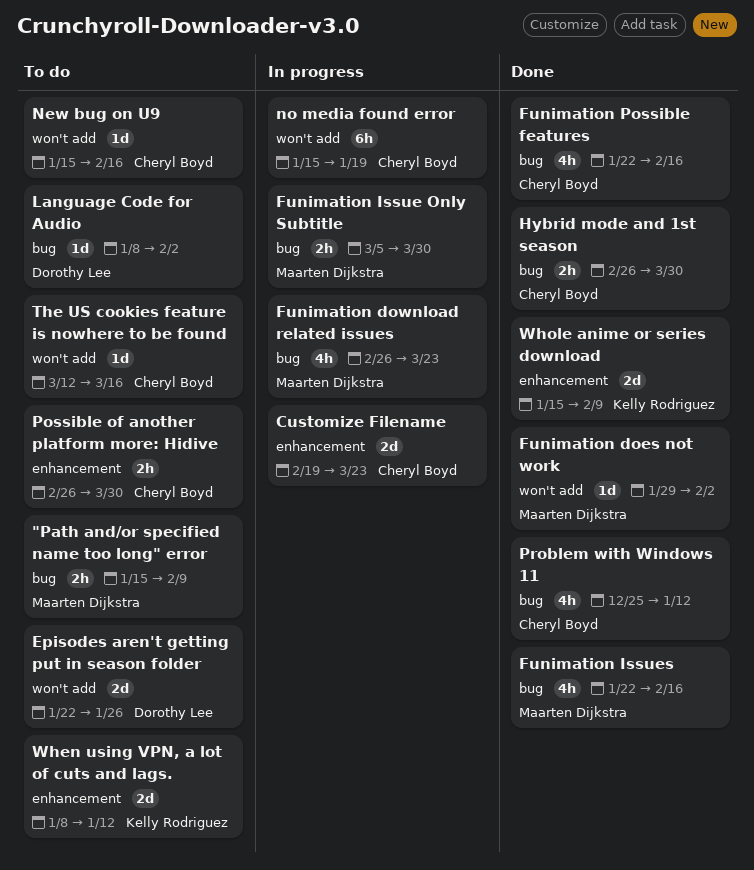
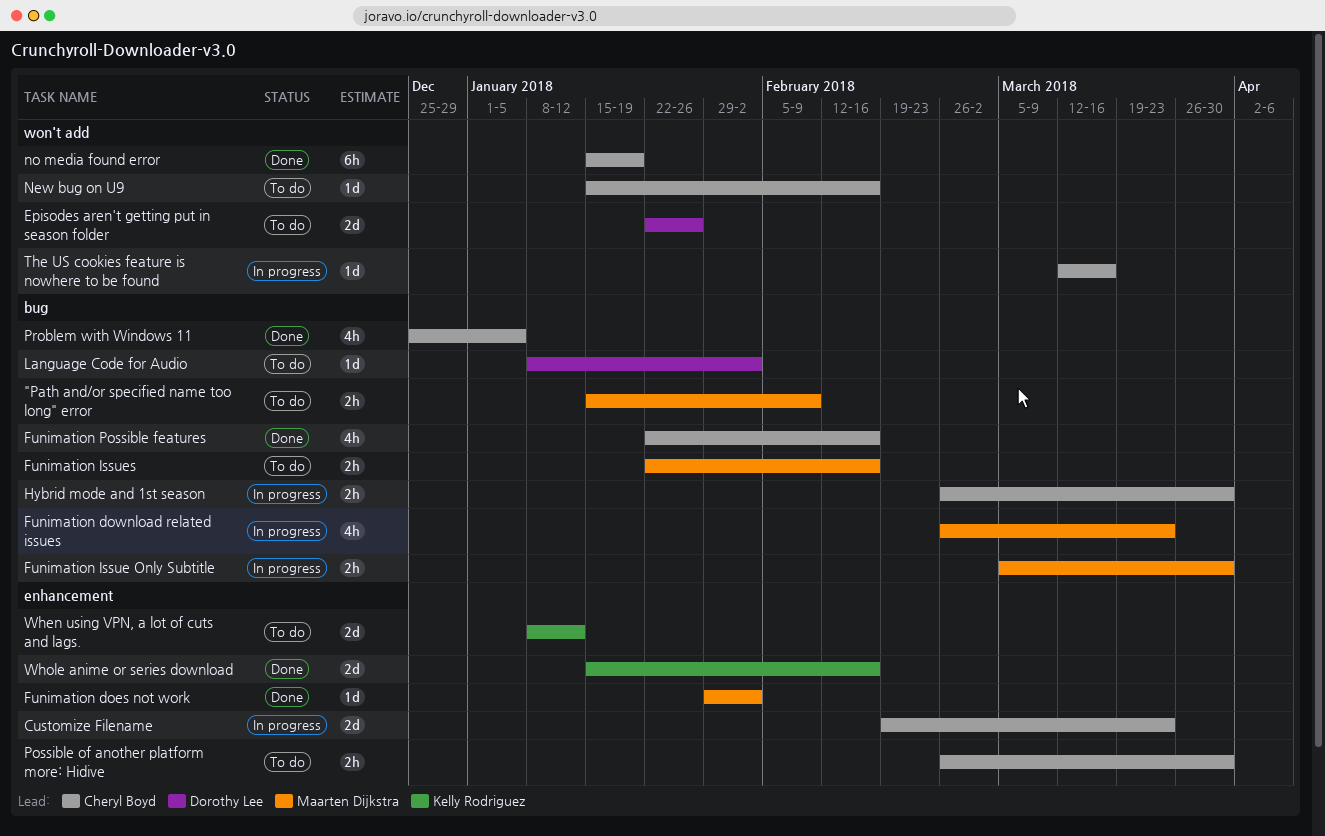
Funimation does not work, label: won't add -> enhancement
Funimation Issues, status: Done -> To do
Funimation Issues, estimate: 4h -> 2h
Hybrid mode and 1st season, status: Done -> In progress
no media found error, status: In progress -> Done
Problem with Windows 11, due: Jan 12 -> Jan 5
The US cookies feature is nowhere to be found, status: To do -> In progress
Whole anime or series download, due: Feb 9 -> Feb 16

